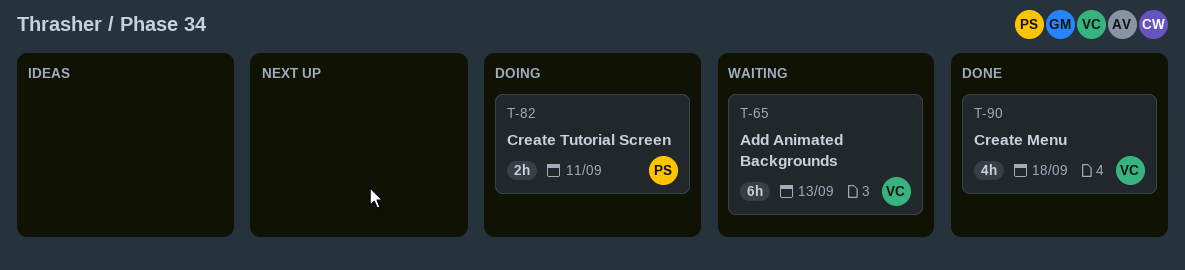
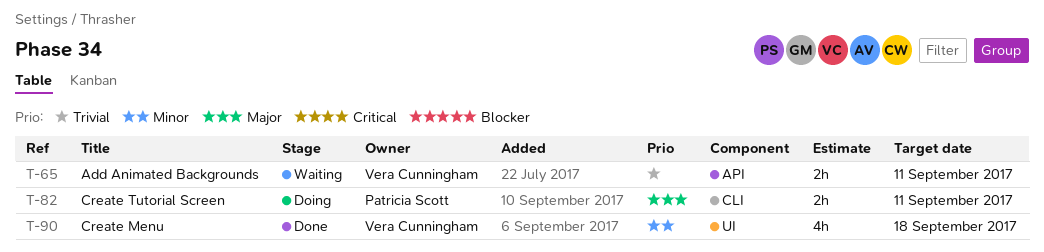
T-65, estimate: 6h -> 2h
T-65, due: Sep 13 -> Sep 11

